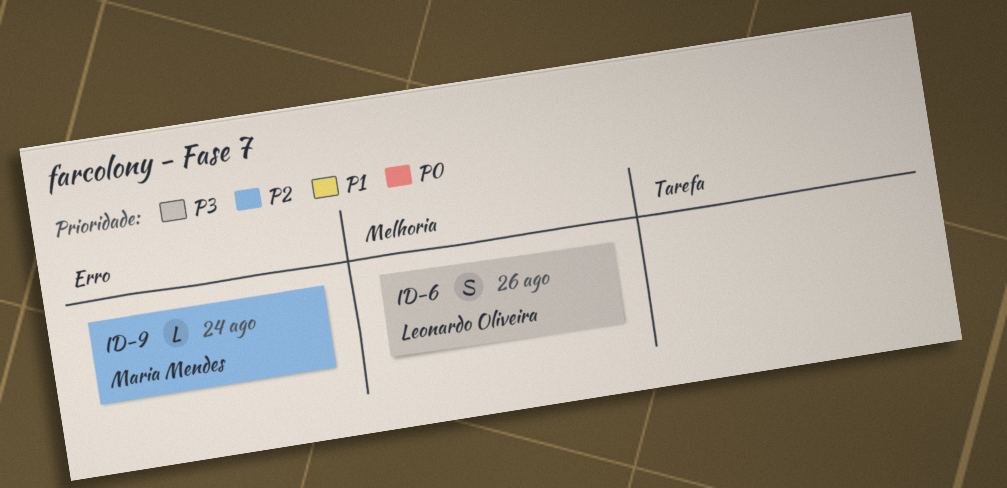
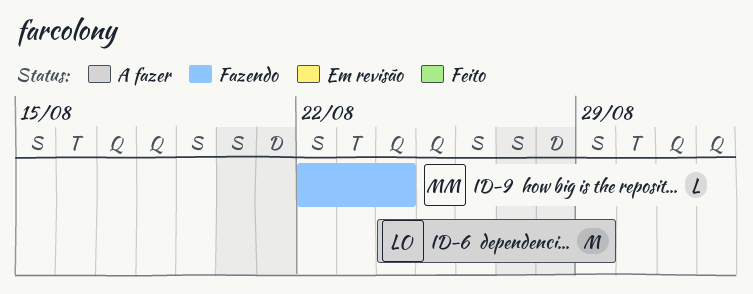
ID-6, estimate: S -> M
ID-6, due: Aug 26 -> Aug 29

